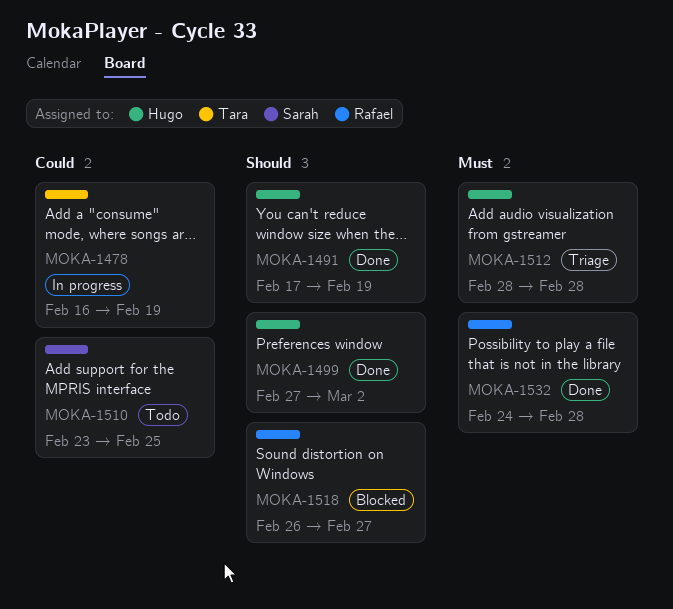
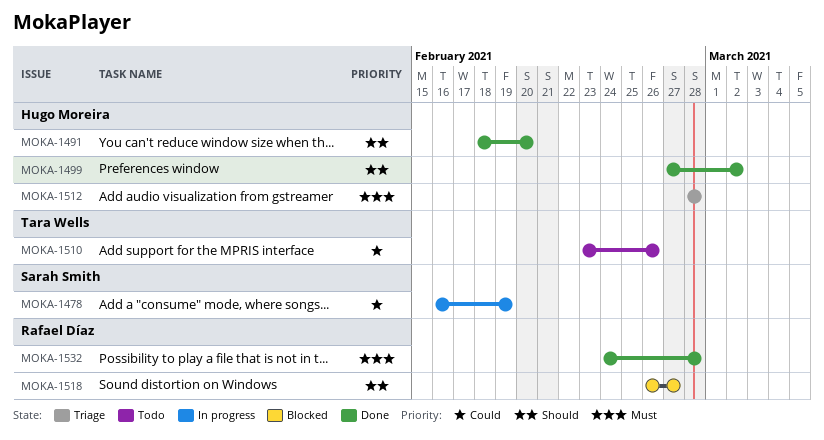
MOKA-1478, owner: Tara Wells -> Sarah Smith
MOKA-1491, start: Feb 17 -> Feb 18
MOKA-1491, due: Feb 19 -> Feb 20
MOKA-1510, owner: Sarah Smith -> Tara Wells
MOKA-1510, due: Feb 25 -> Feb 26

